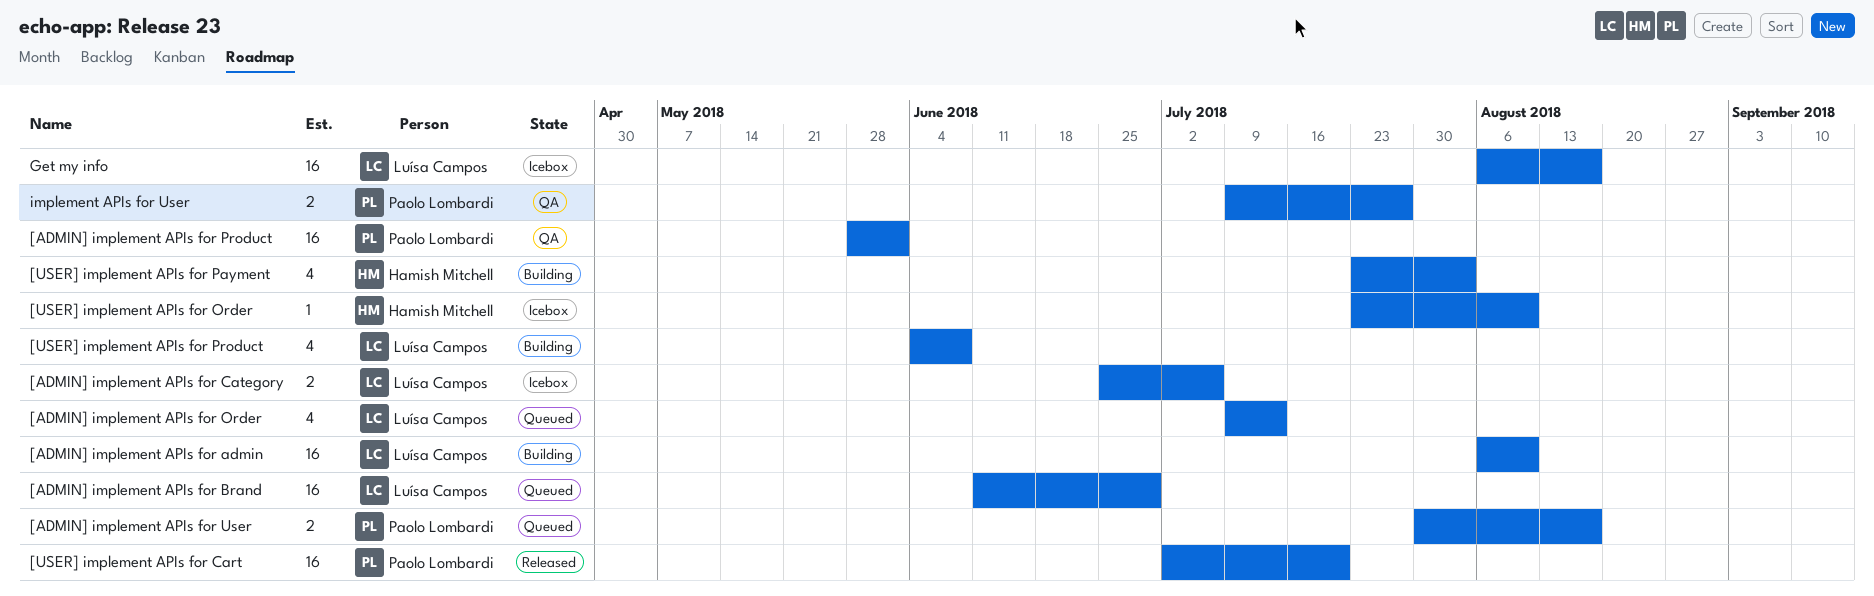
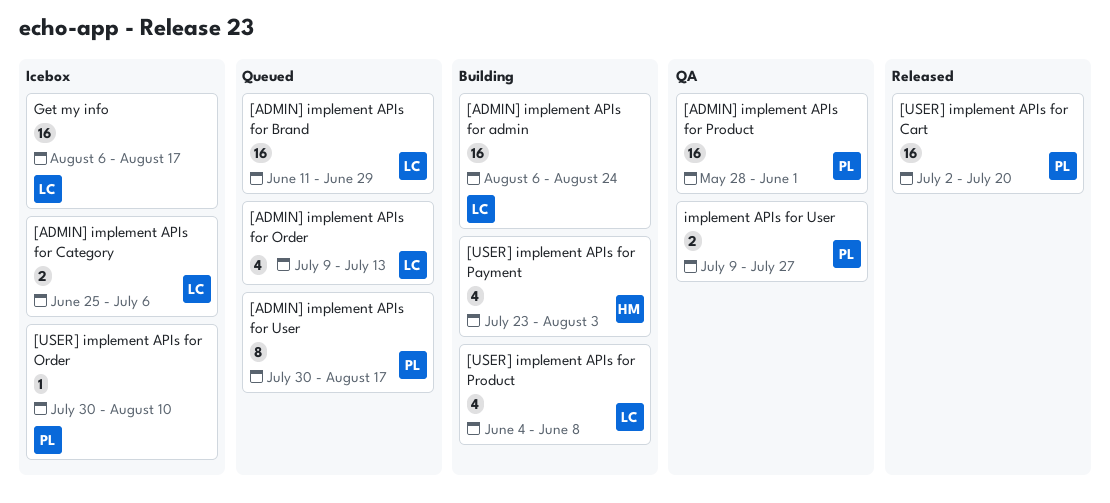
[ADMIN] implement APIs for admin, due: Aug 10 -> Aug 24
[ADMIN] implement APIs for User, estimate: 2 -> 8
[USER] implement APIs for Order, owner: Hamish Mitchell -> Paolo Lombardi
[USER] implement APIs for Order, start: Jul 23 -> Jul 30

